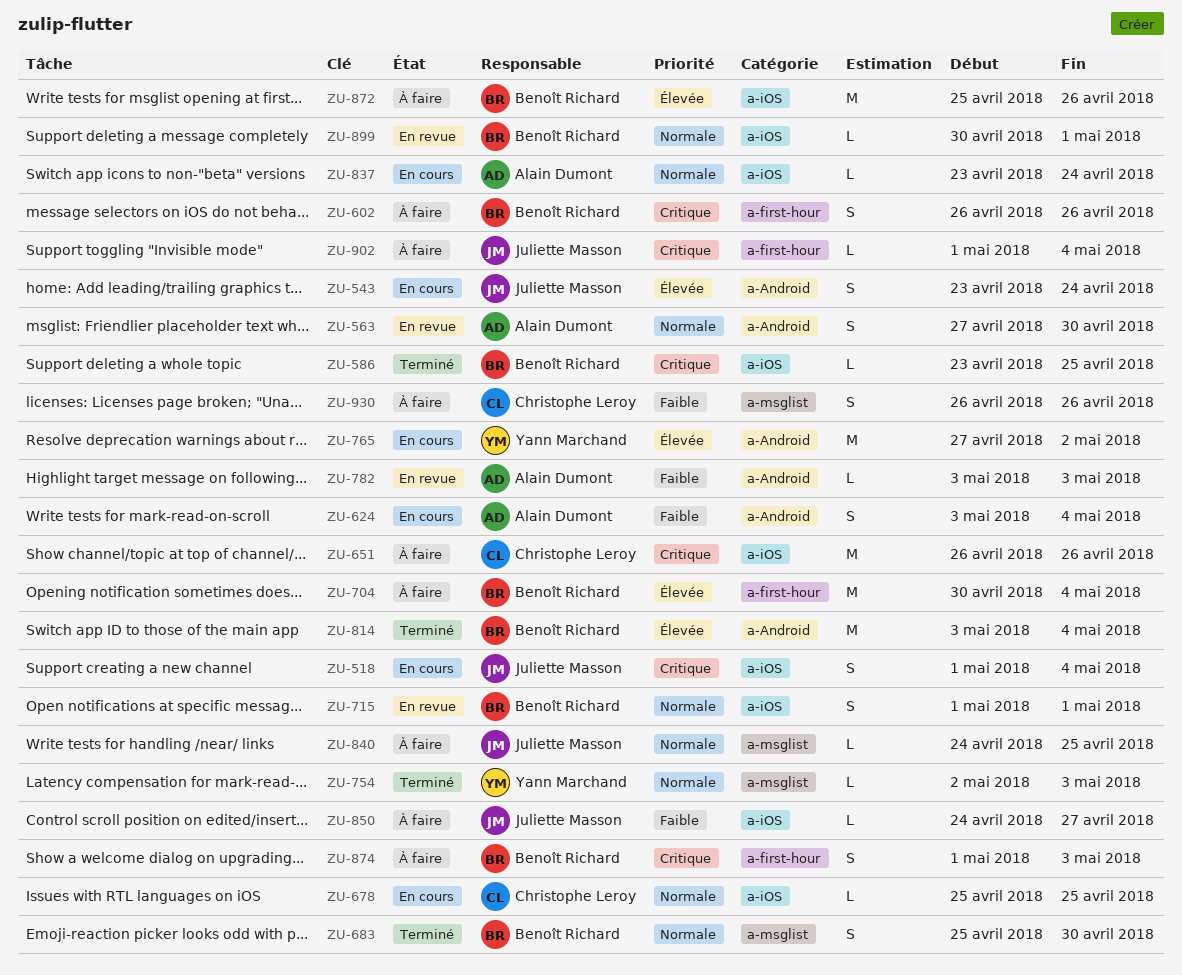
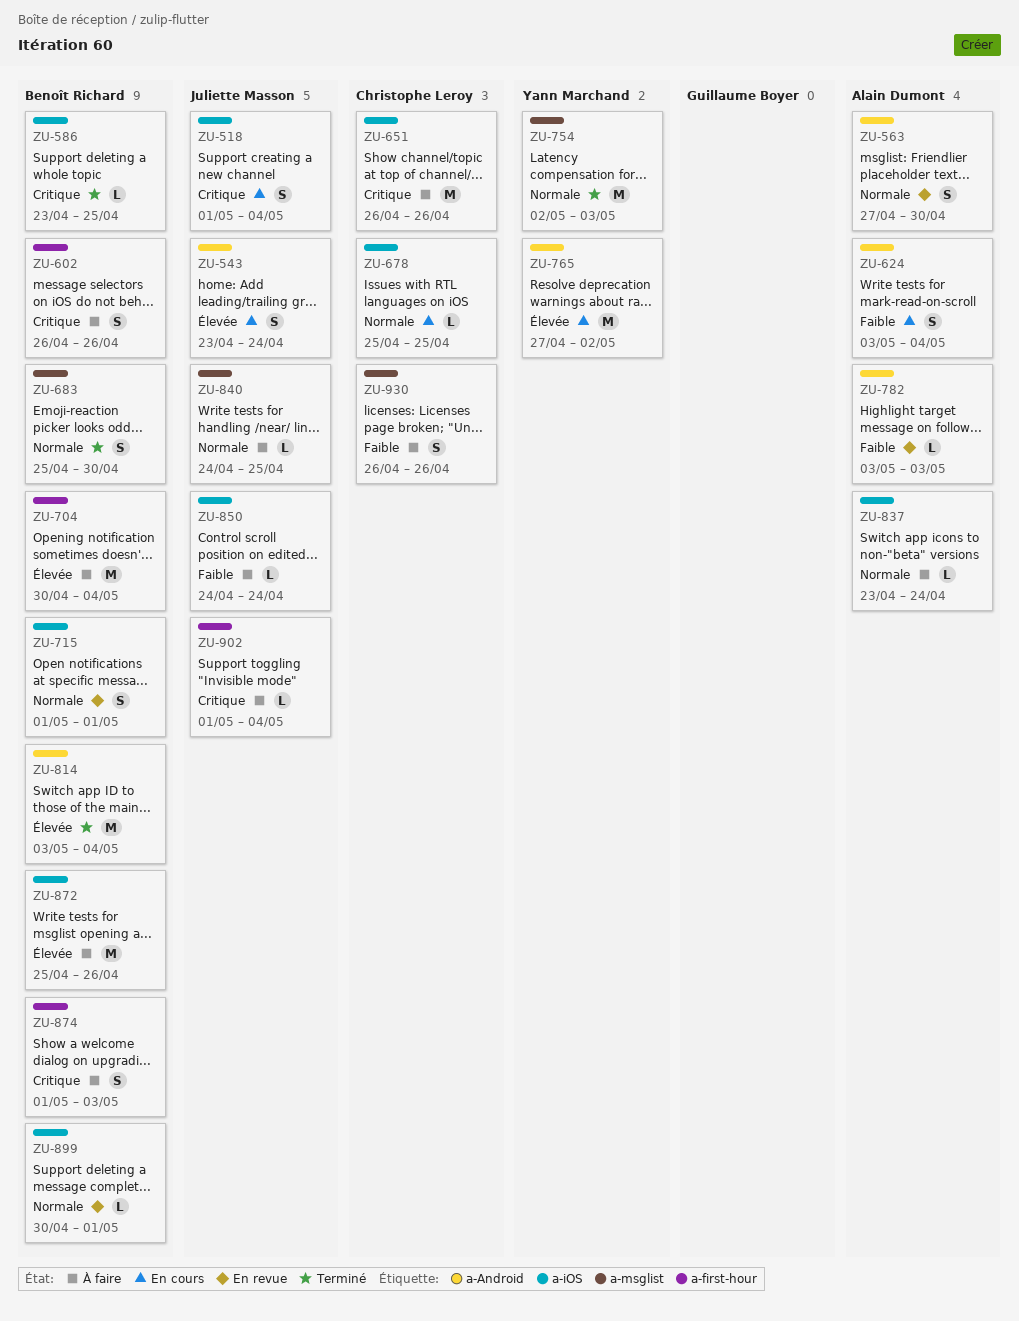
ZU-754, estimate: L -> M
ZU-837, status: En cours -> À faire
ZU-850, due: Apr 27 -> Apr 24

